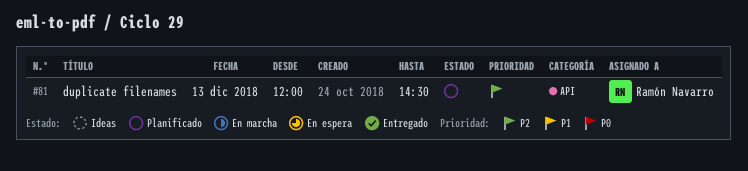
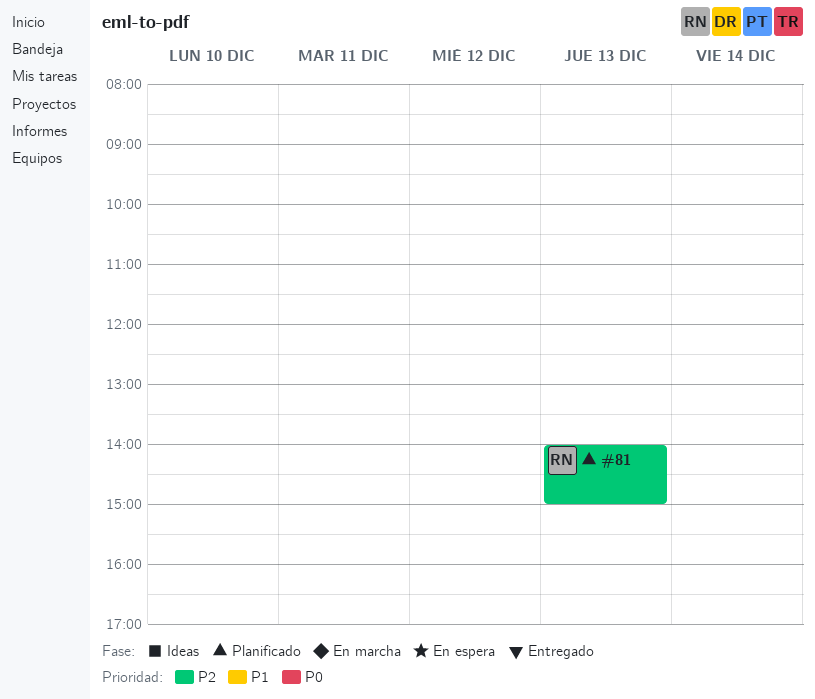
#81, begins: 12:00 -> 14:00
#81, ends: 14:30 -> 15:00

